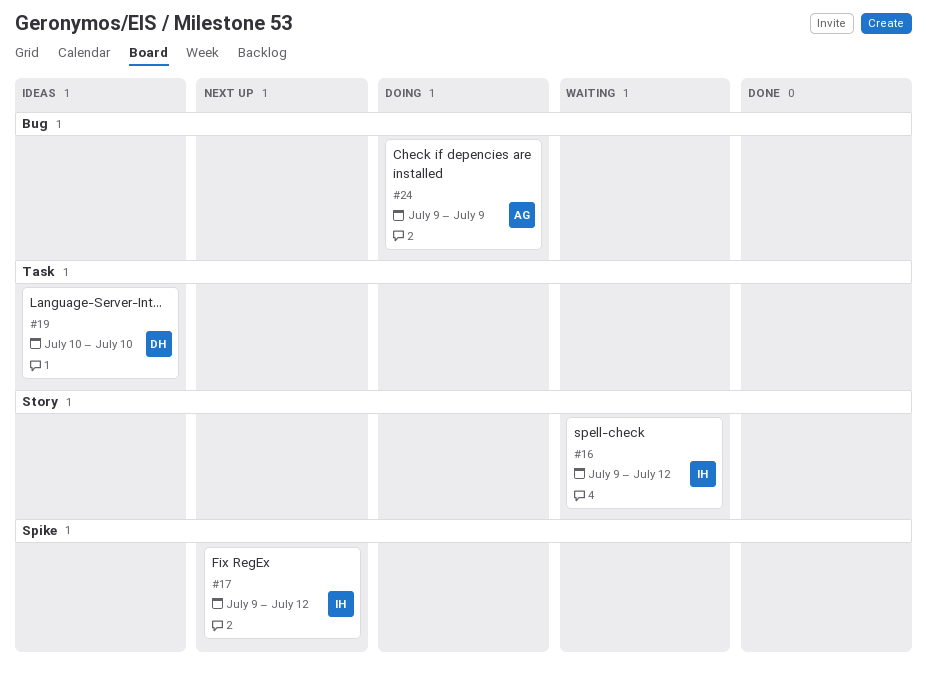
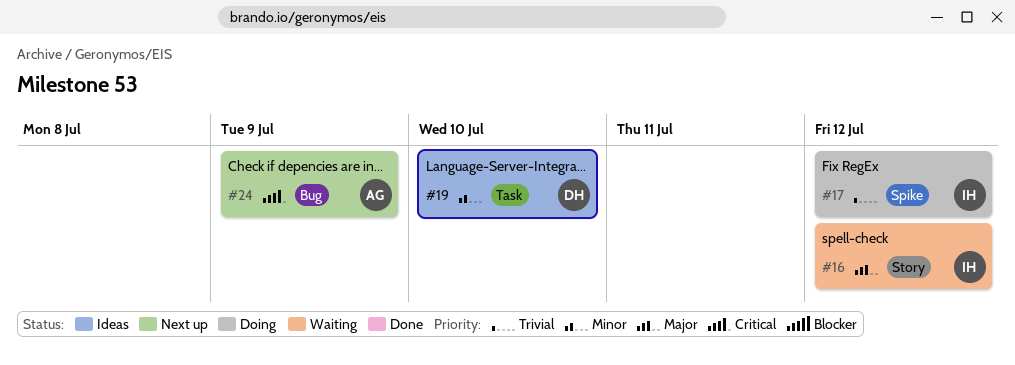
#17, status: Next up -> Doing
#24, status: Doing -> Next up

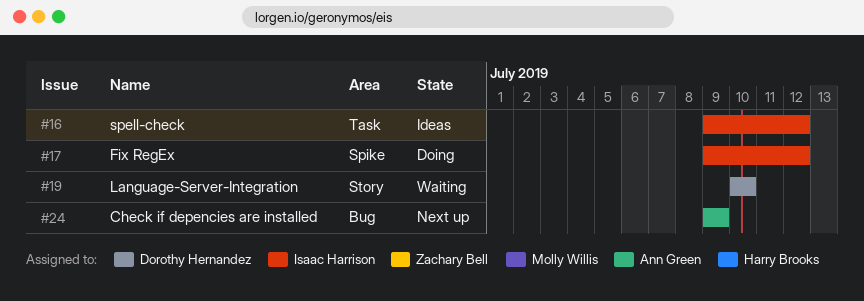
#16, status: Waiting -> Ideas
#16, label: Story -> Task
#19, status: Ideas -> Waiting
#19, label: Task -> Story

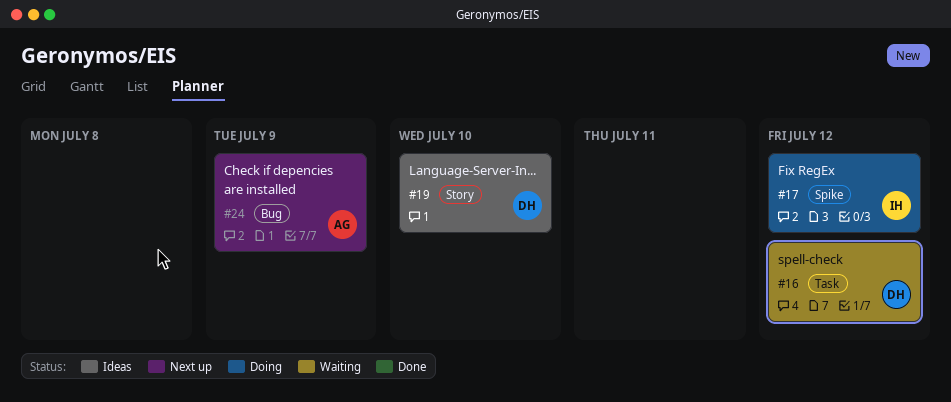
#16, status: Ideas -> Waiting
#16, owner: Isaac Harrison -> Dorothy Hernandez
#19, status: Waiting -> Ideas

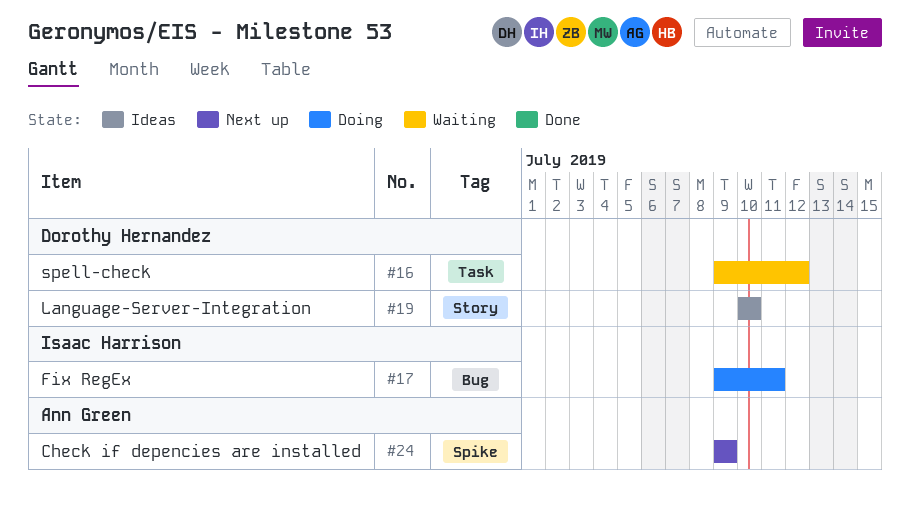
#17, label: Spike -> Bug
#17, due: Jul 12 -> Jul 11
#24, label: Bug -> Spike

